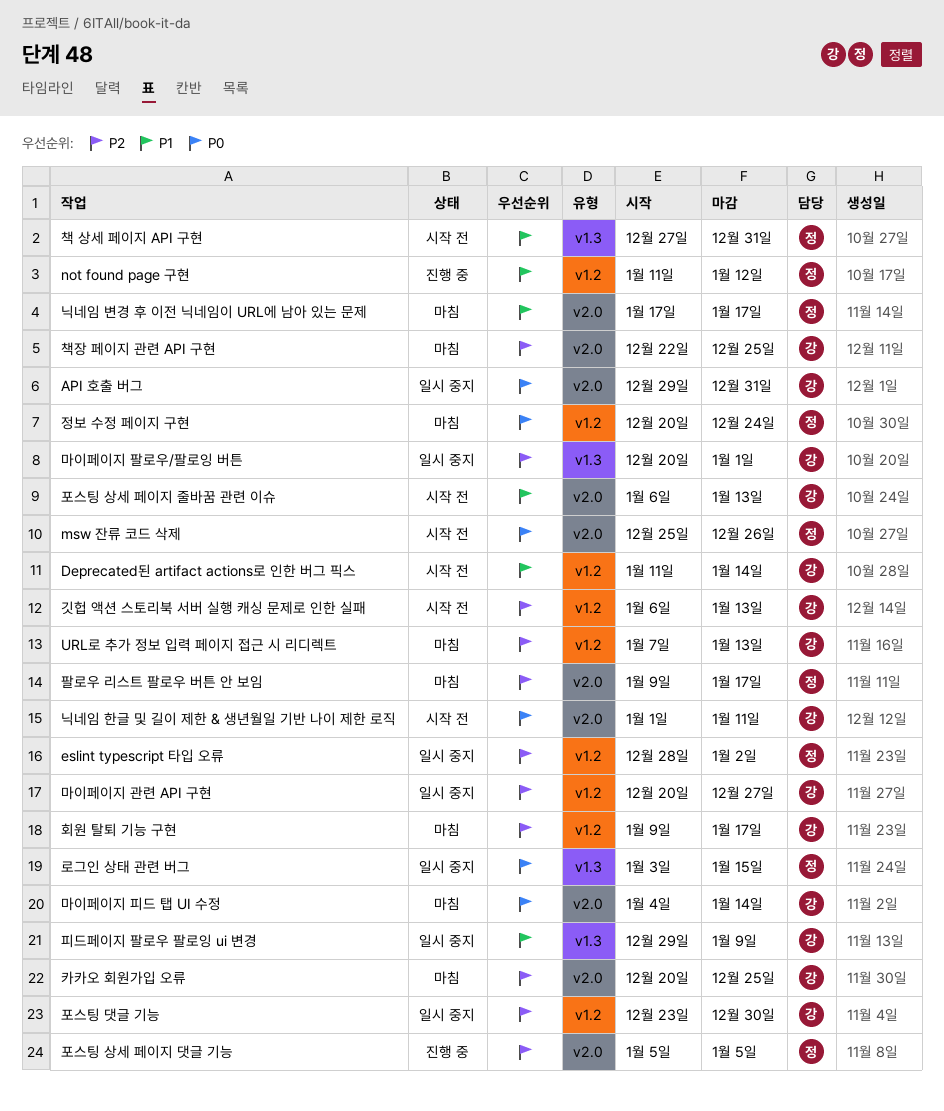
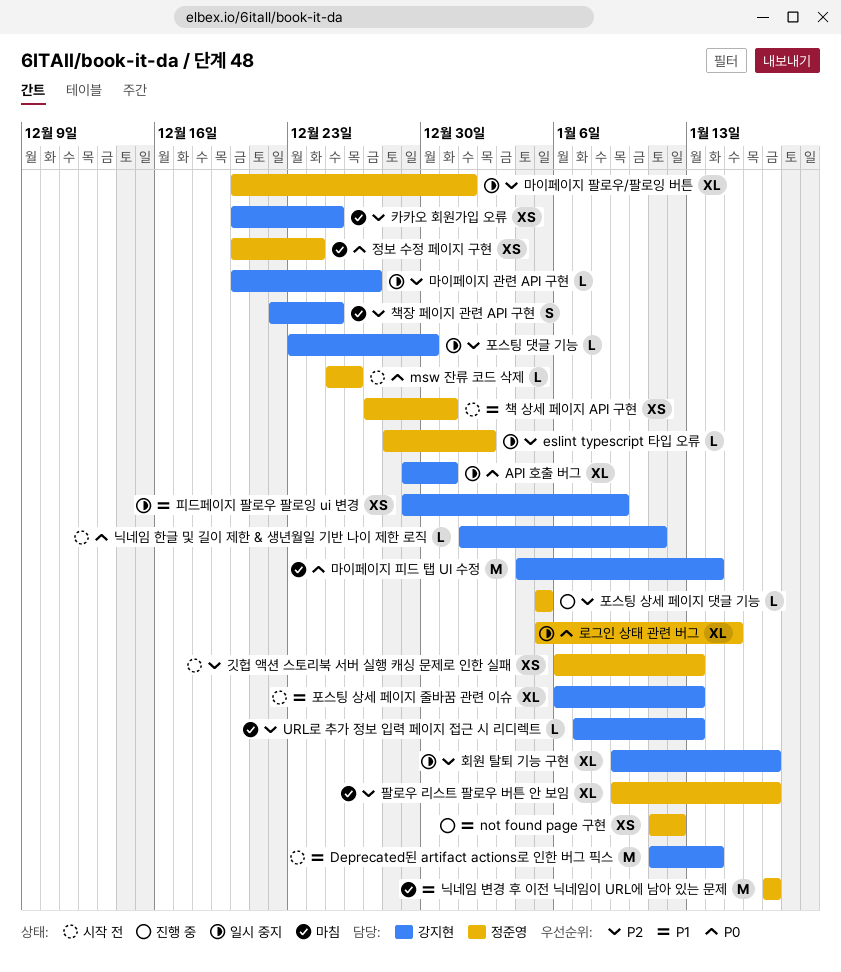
깃헙 액션 스토리북 서버 실행 캐싱 문제로 인한 실패, owner: 강지현 -> 정준영
로그인 상태 관련 버그, start: Jan 3 -> Jan 5
마이페이지 팔로우/팔로잉 버튼, owner: 강지현 -> 정준영
회원 탈퇴 기능 구현, status: 마침 -> 일시 중지

